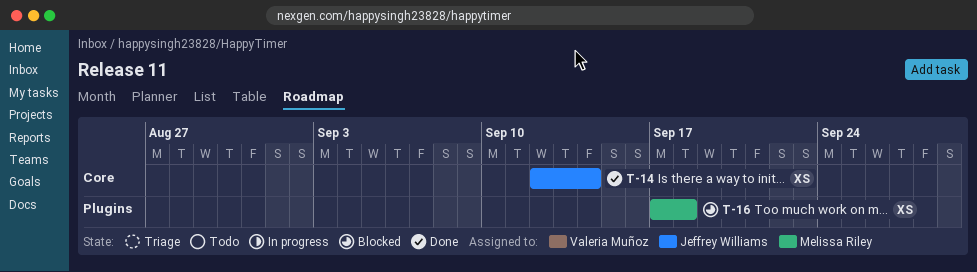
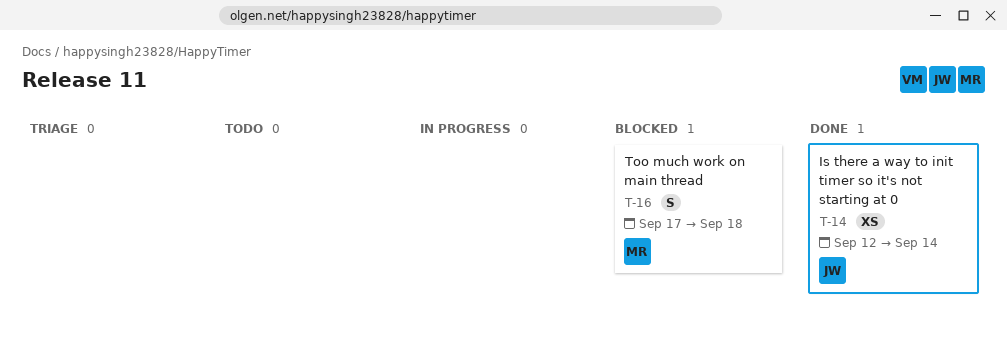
T-16, estimate: XS -> S

